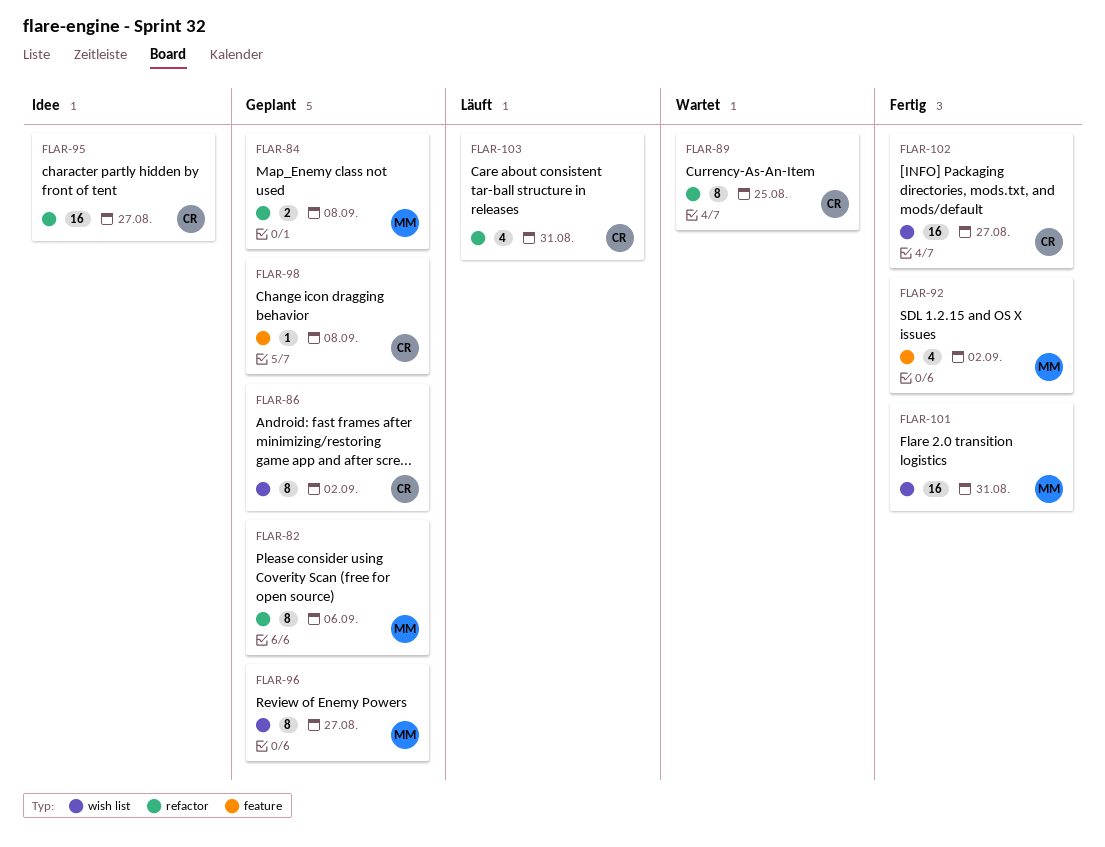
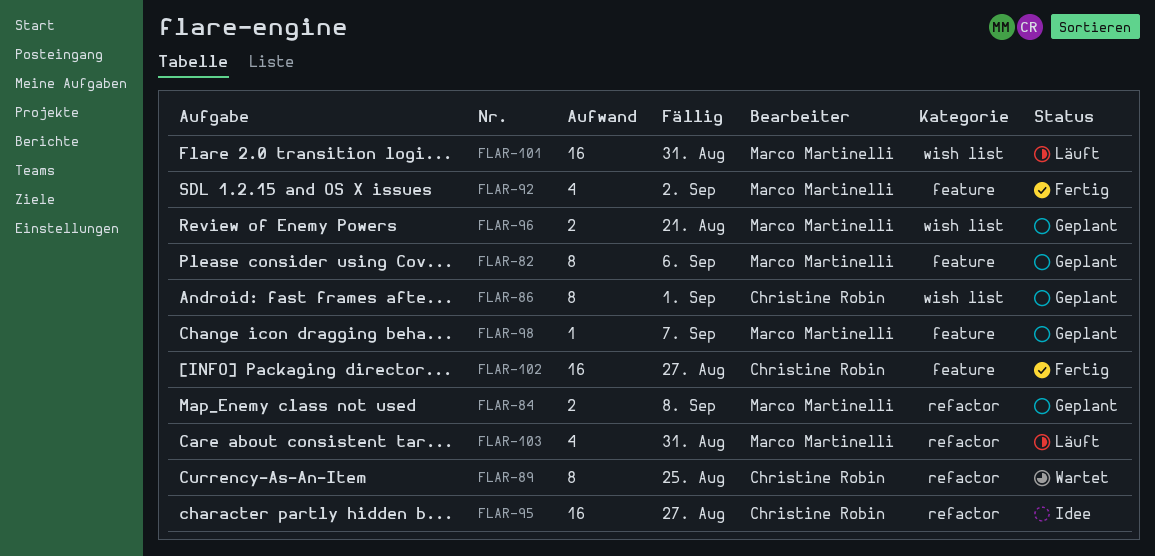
FLAR-82, label: refactor -> feature
FLAR-86, due: Sep 2 -> Sep 1
FLAR-96, estimate: 8 -> 2
FLAR-96, due: Aug 27 -> Aug 21
FLAR-98, owner: Christine Robin -> Marco Martinelli
FLAR-98, due: Sep 8 -> Sep 7
FLAR-101, status: Fertig -> Läuft
FLAR-102, label: wish list -> feature
FLAR-103, owner: Christine Robin -> Marco Martinelli

